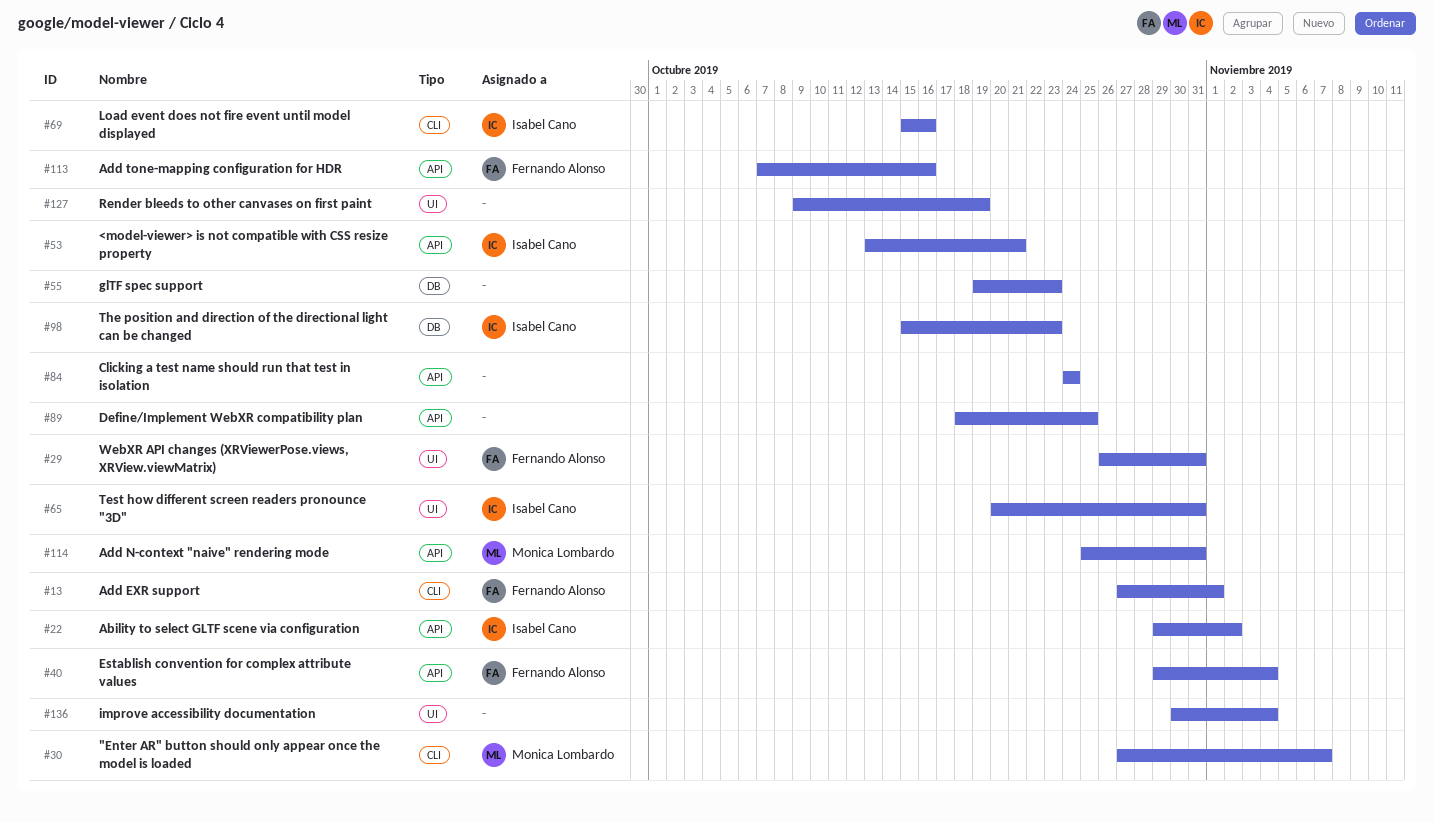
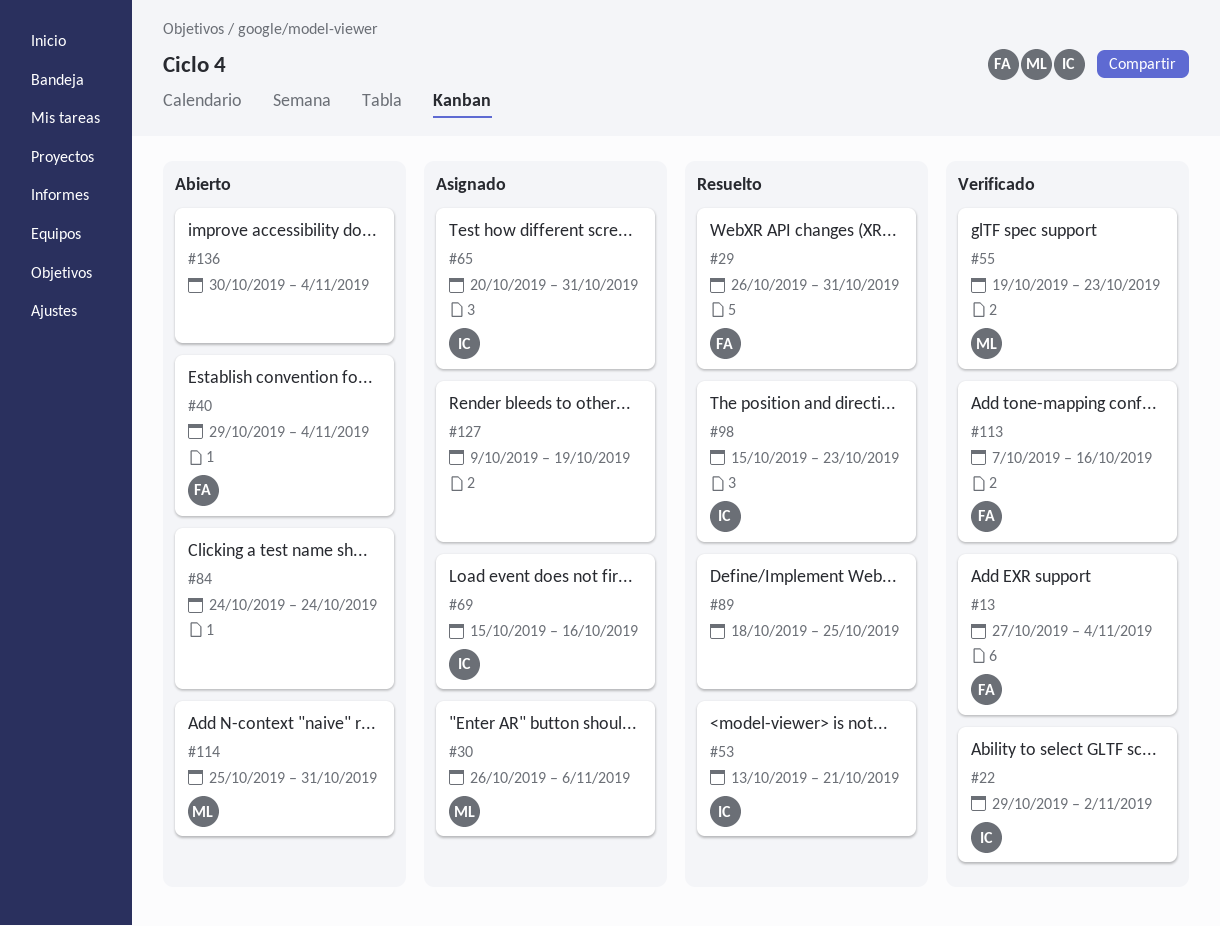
#13, due: Nov 1 -> Nov 4
#30, start: Oct 27 -> Oct 26
#30, due: Nov 7 -> Nov 6
#55, owner: none -> Monica Lombardo

